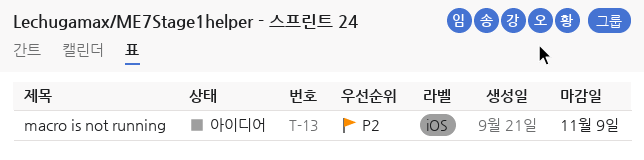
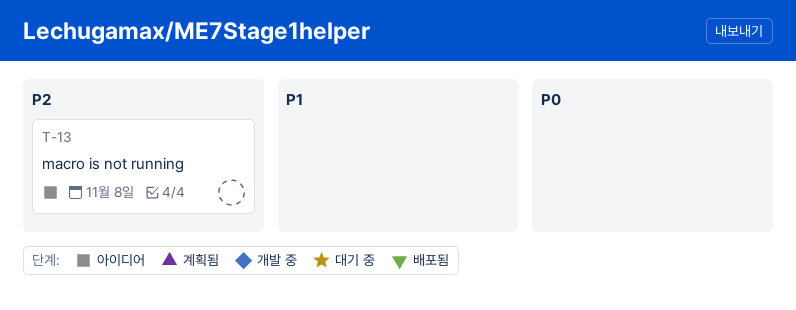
T-13, due: Nov 9 -> Nov 8

